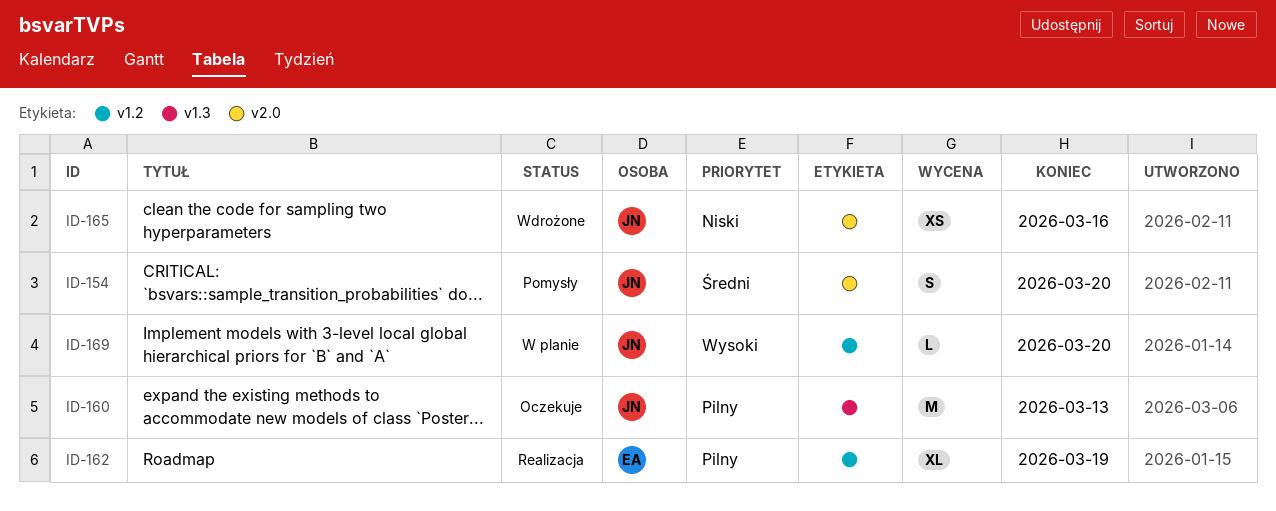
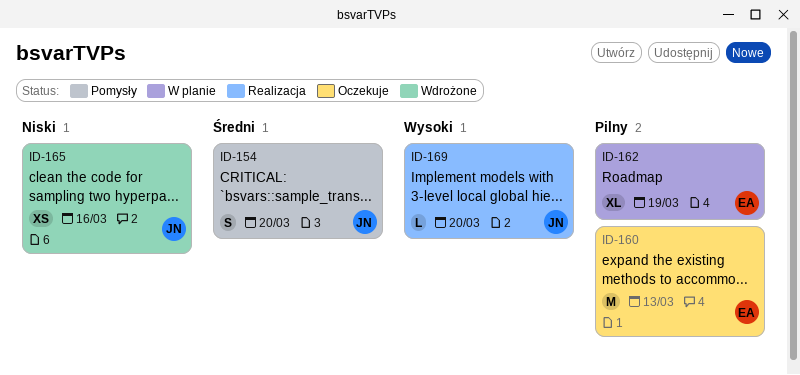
ID-160, owner: JN -> EA
ID-162, status: Realizacja -> W planie
ID-169, status: W planie -> Realizacja

